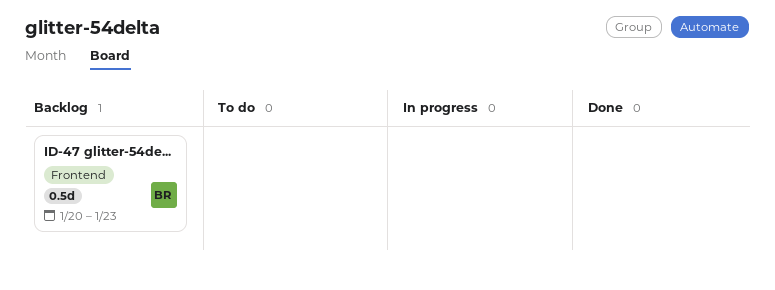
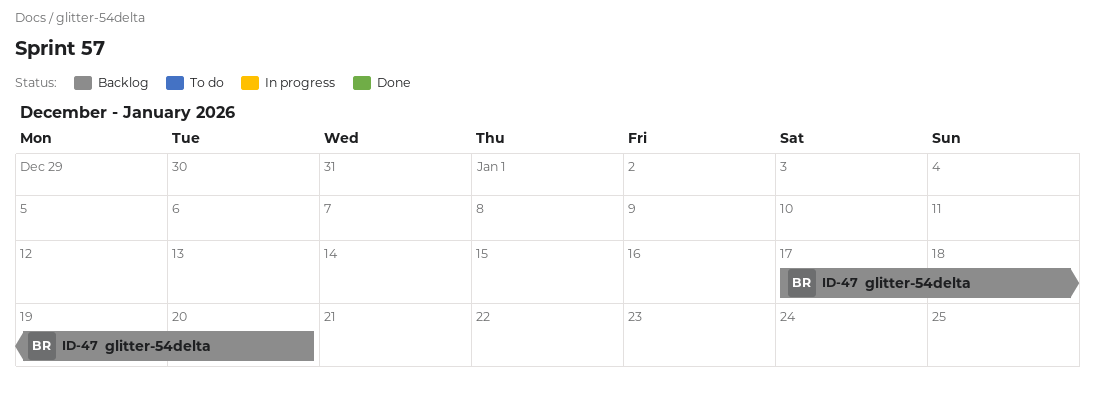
ID-47, start: Jan 20 -> Jan 17
ID-47, due: Jan 23 -> Jan 20

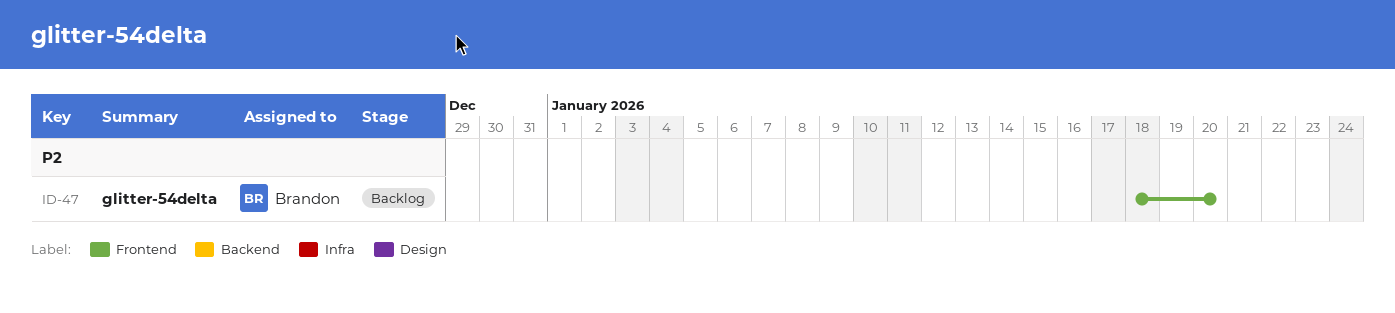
ID-47, start: Jan 17 -> Jan 18

